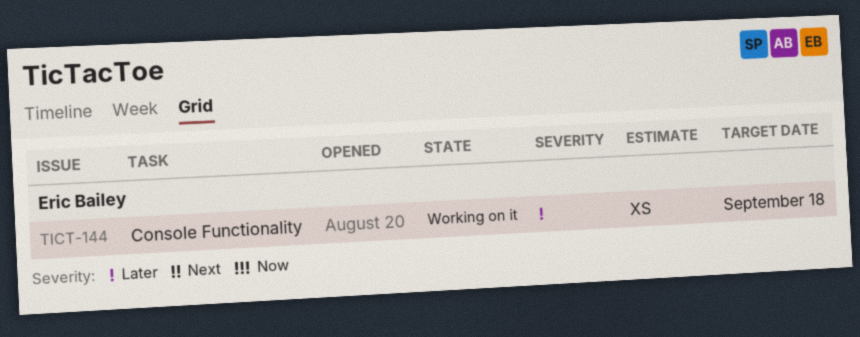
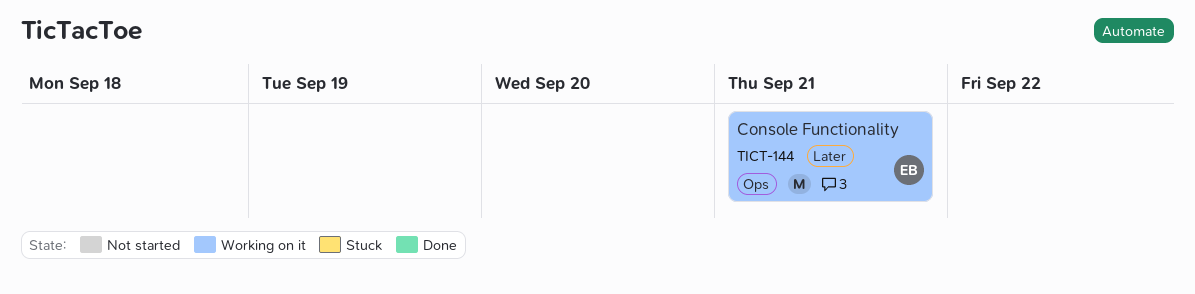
TICT-144, estimate: XS -> M
TICT-144, due: Sep 18 -> Sep 21

